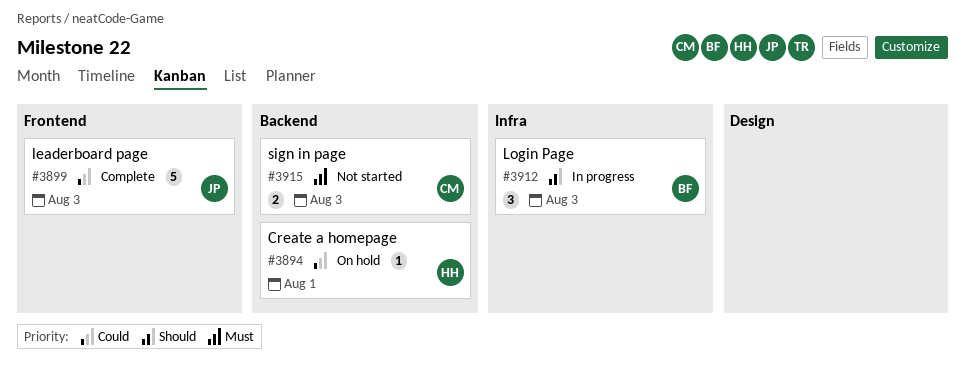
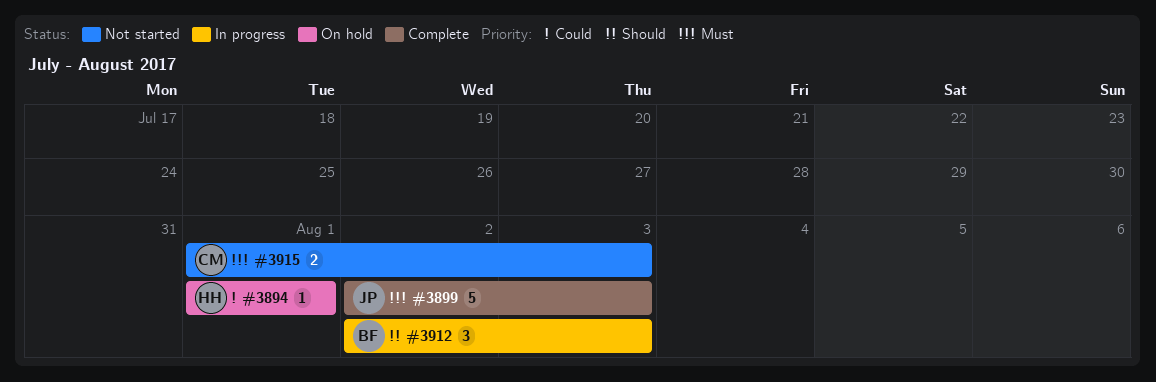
#3899, priority: Could -> Must

